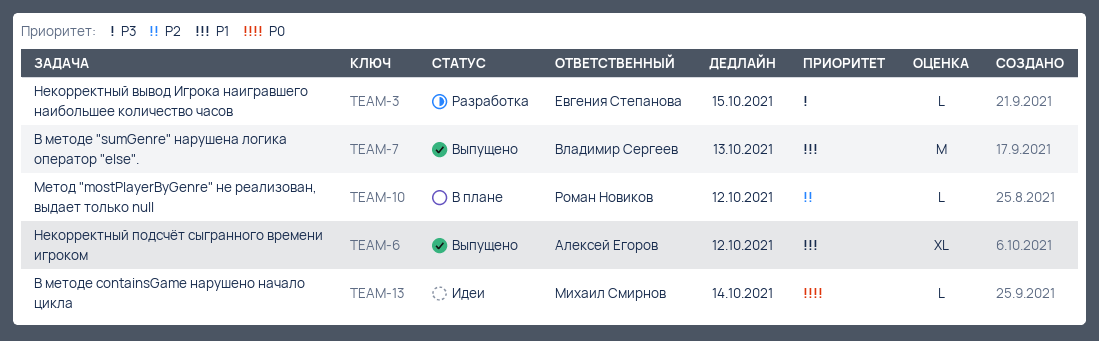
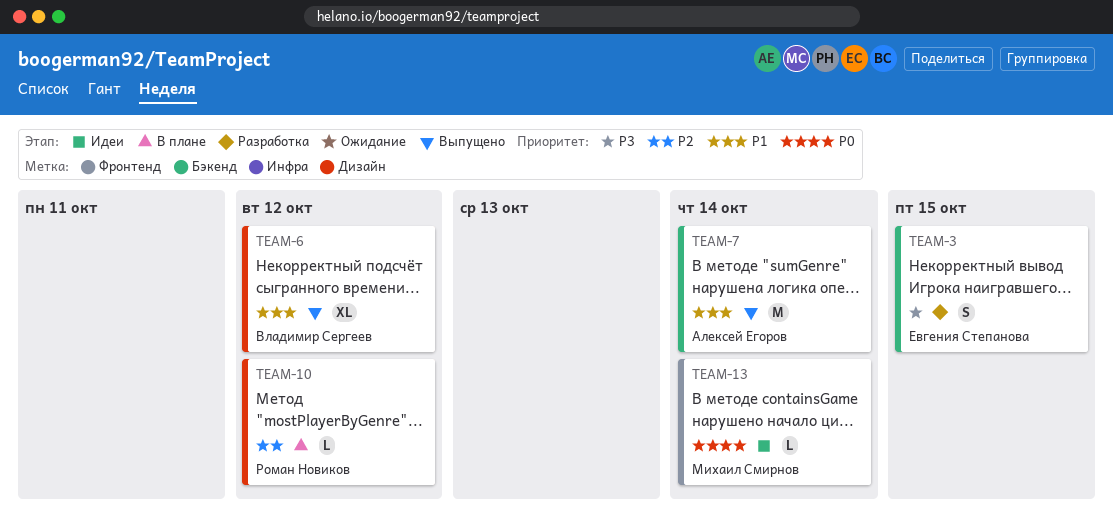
TEAM-3, estimate: L -> S
TEAM-6, owner: Алексей Егоров -> Владимир Сергеев
TEAM-7, owner: Владимир Сергеев -> Алексей Егоров
TEAM-7, due: Oct 13 -> Oct 14

